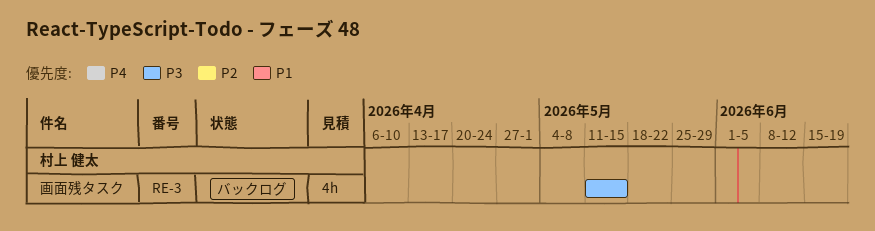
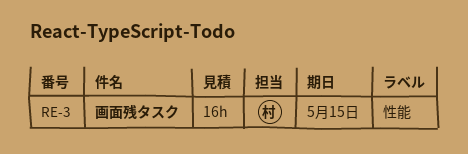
RE-3, estimate: 4h -> 16h

